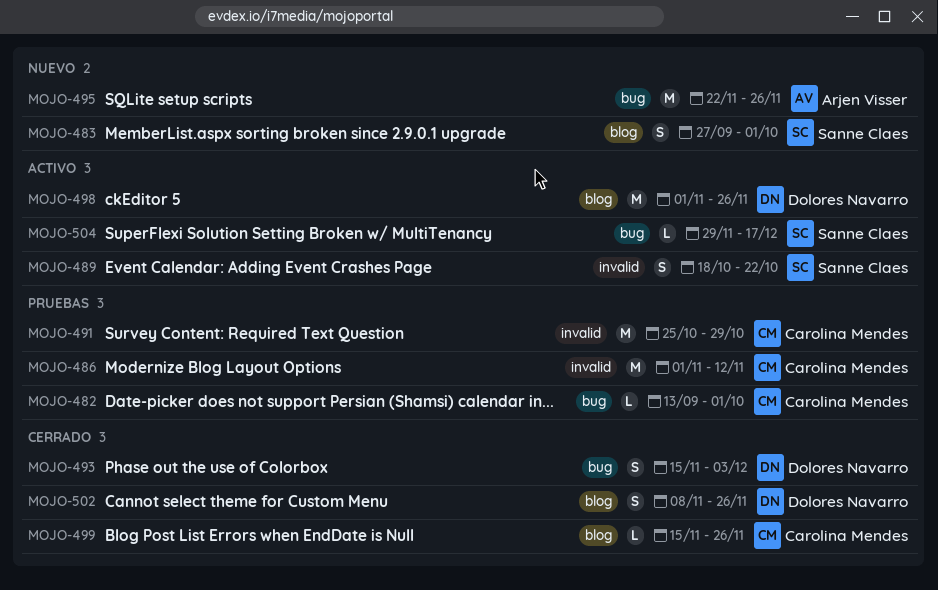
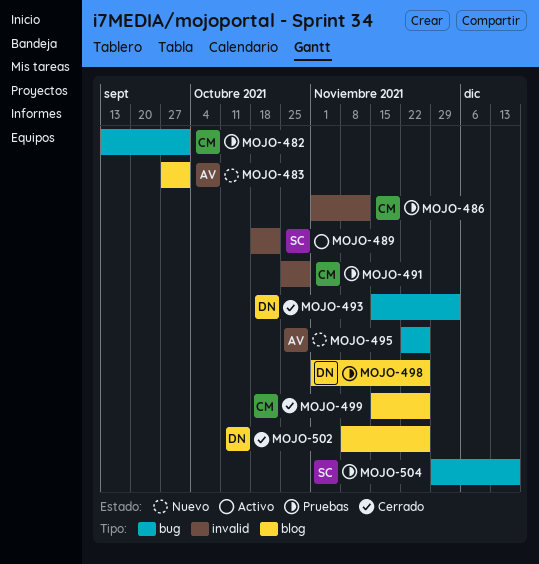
MOJO-483, owner: Sanne Claes -> Arjen Visser
MOJO-498, status: Activo -> Pruebas
MOJO-504, status: Activo -> Pruebas

